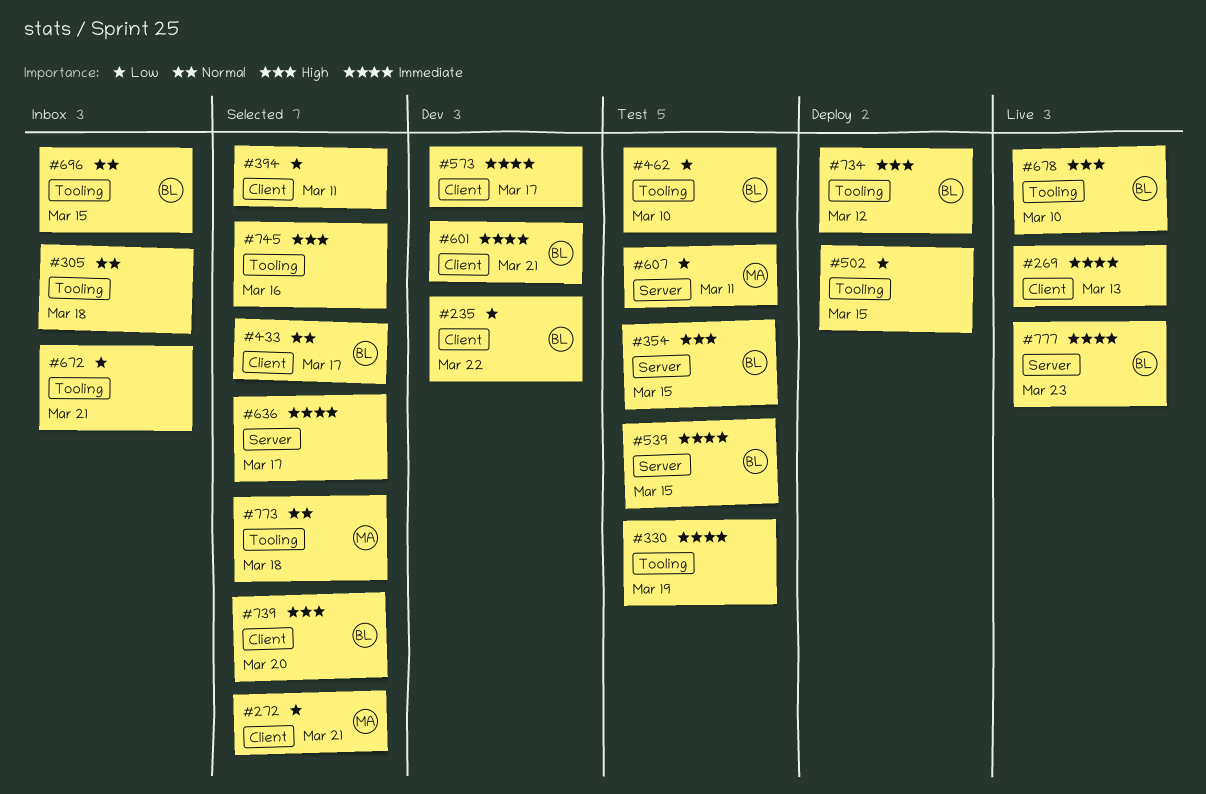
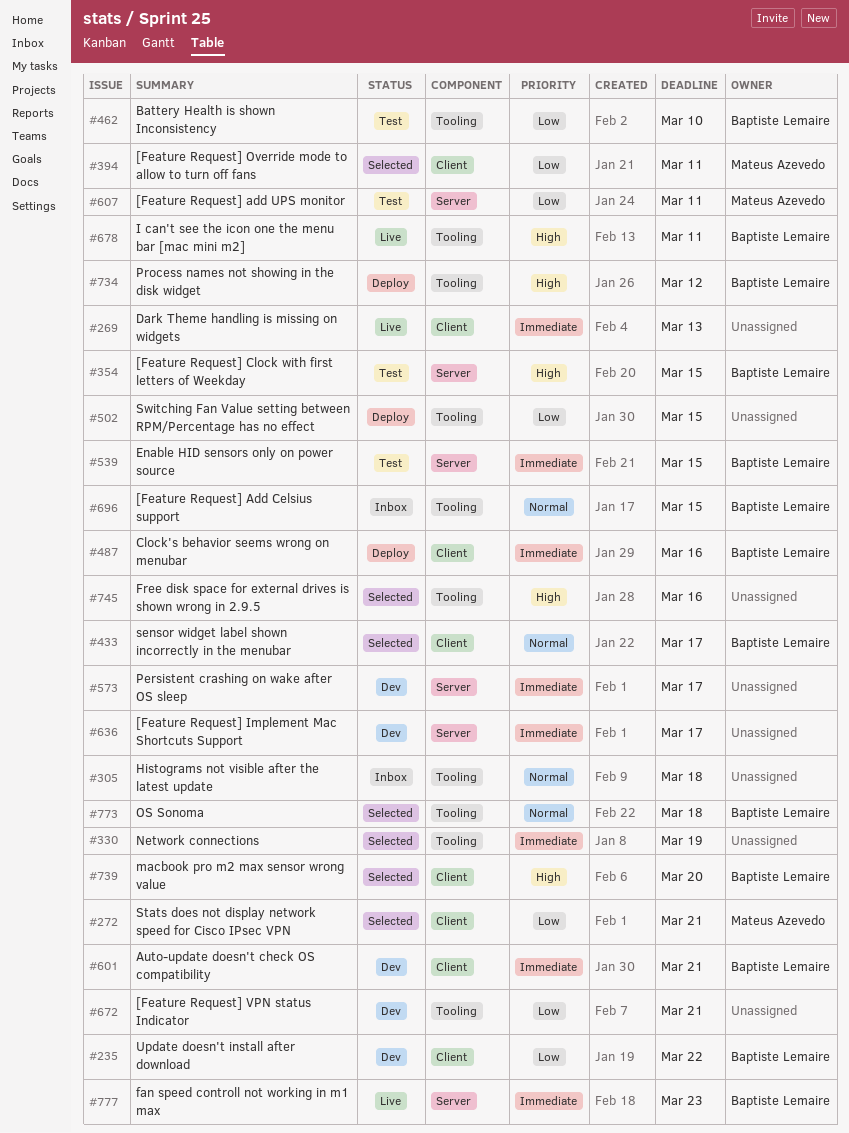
#330, status: Test -> Selected
#394, owner: none -> Mateus Azevedo
#487: none -> present
#573, label: Client -> Server
#636, status: Selected -> Dev
#672, status: Inbox -> Dev
#678, due: Mar 10 -> Mar 11
#773, owner: Mateus Azevedo -> Baptiste Lemaire

